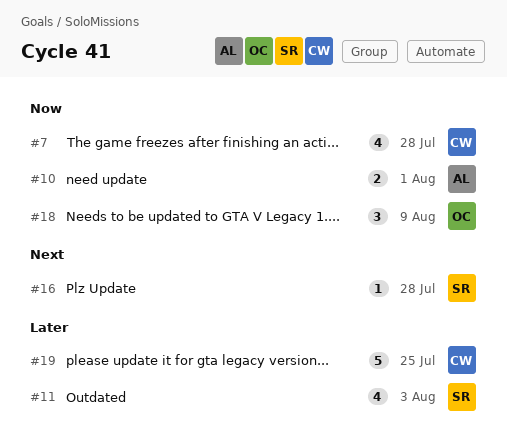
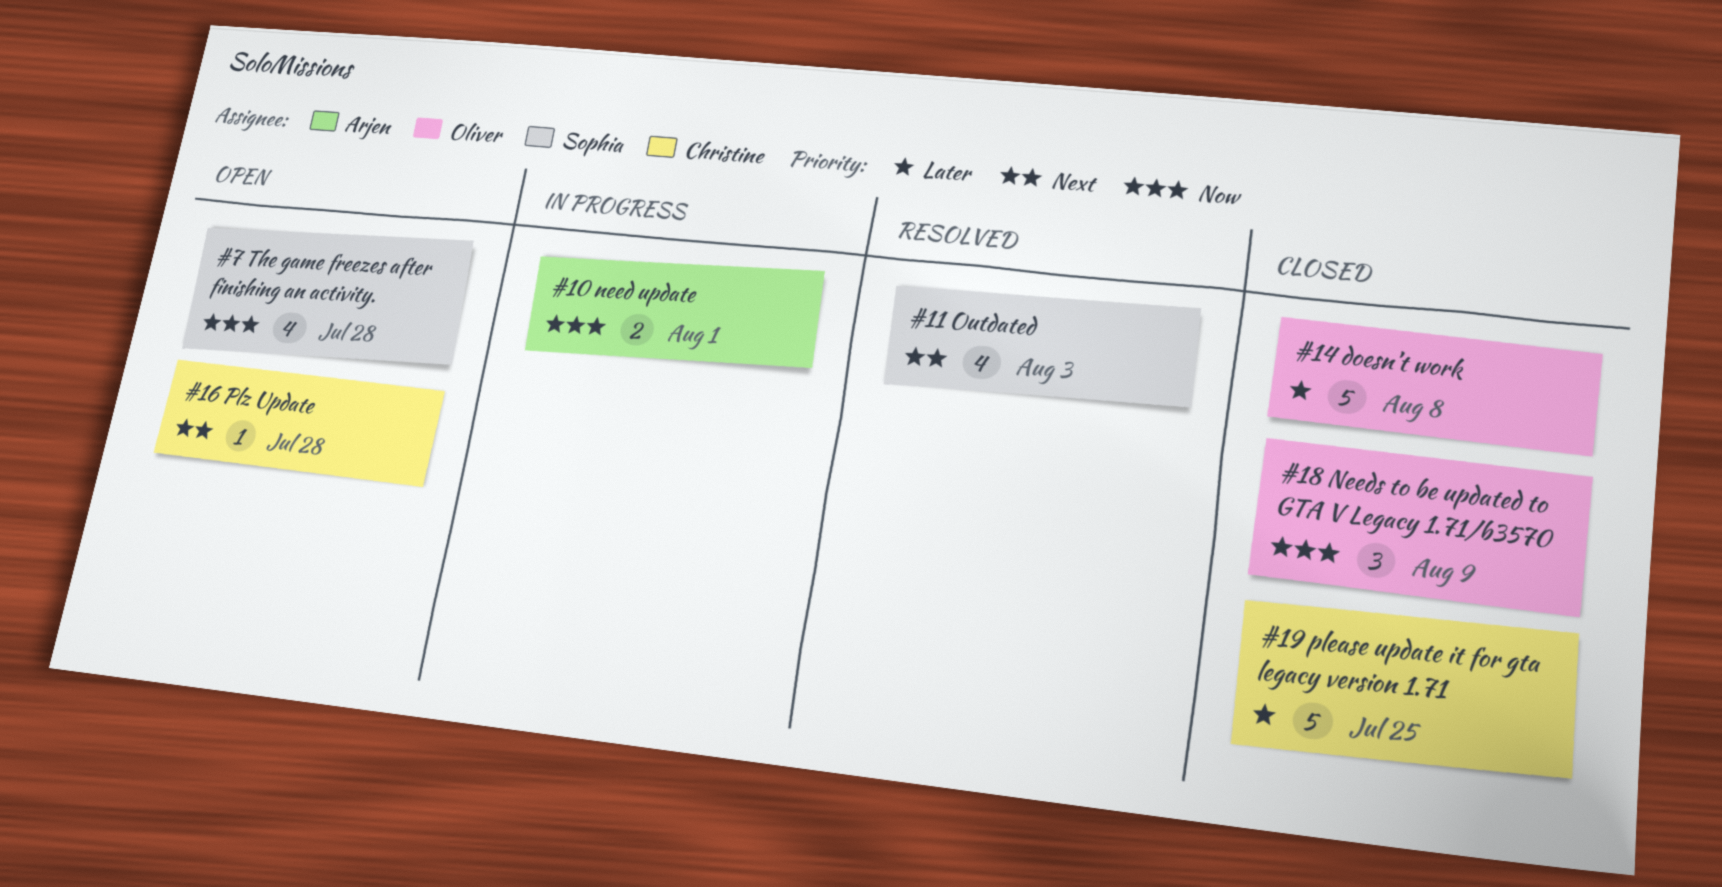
#7, owner: Christine -> Sophia
#11, priority: Later -> Next
#14: none -> present
#16, owner: Sophia -> Christine

